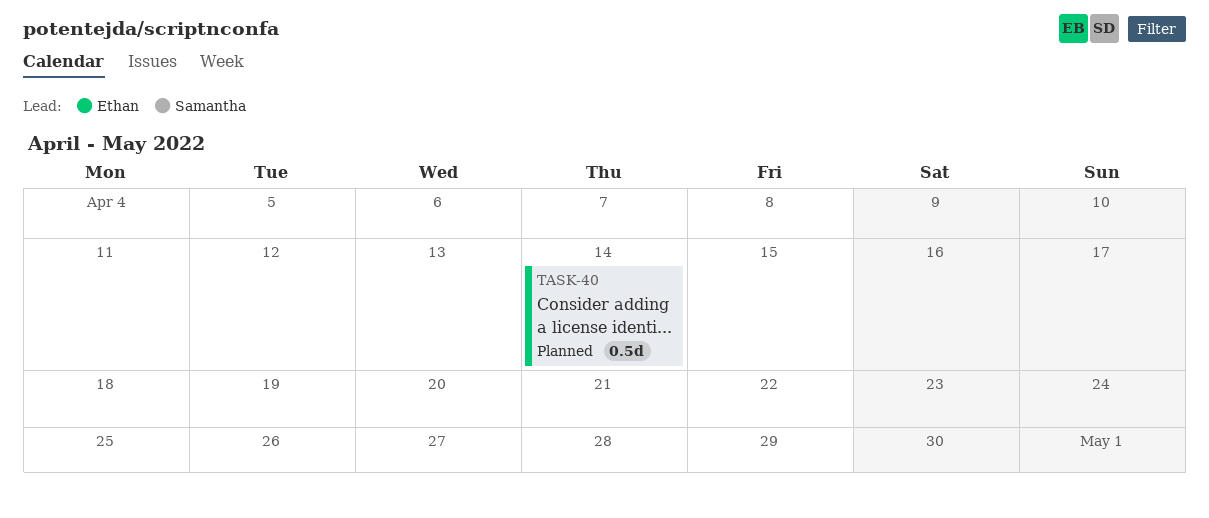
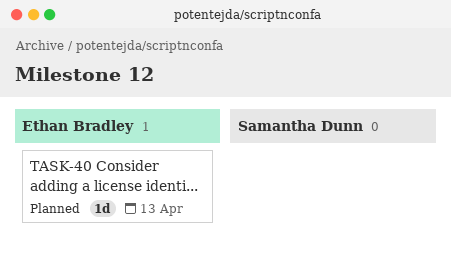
TASK-40, estimate: 0.5d -> 1d
TASK-40, due: Apr 14 -> Apr 13

